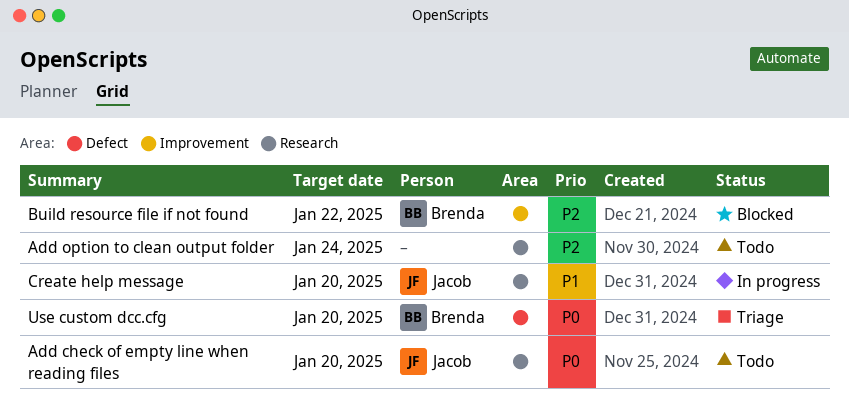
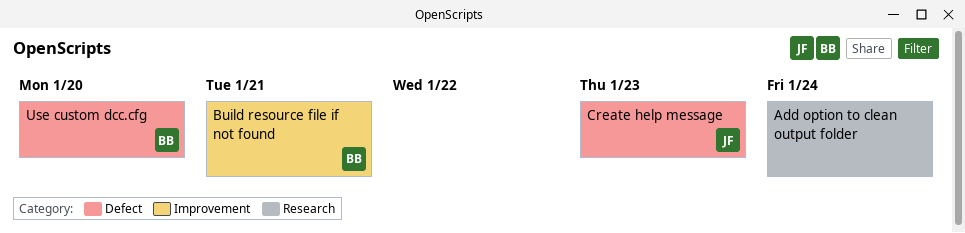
Add check of empty line when reading files: present -> none
Build resource file if not found, due: Jan 22 -> Jan 21
Create help message, label: Research -> Defect
Create help message, due: Jan 20 -> Jan 23

